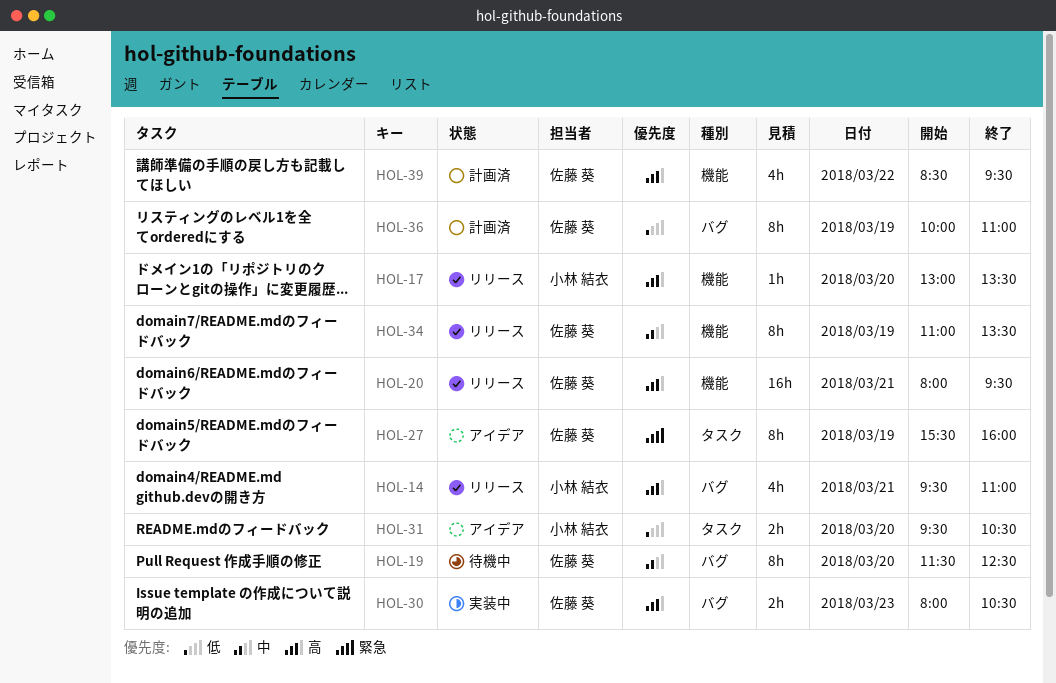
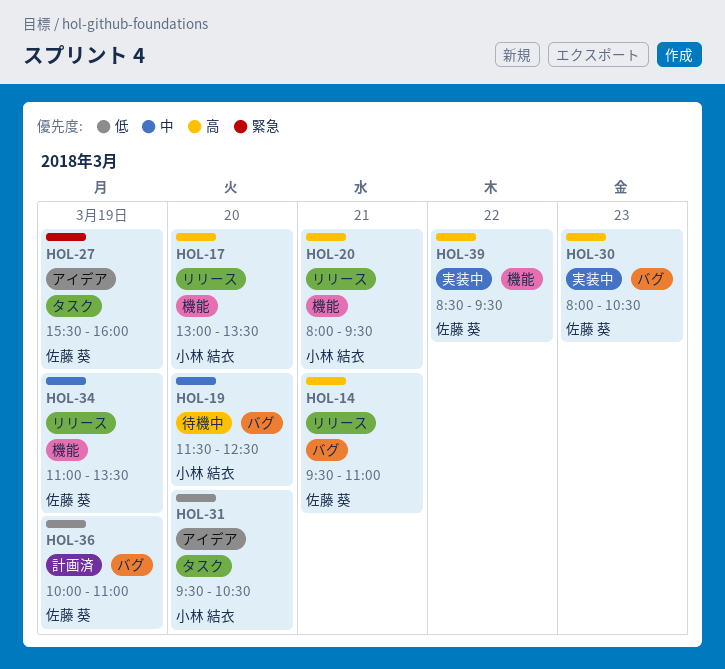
HOL-14, owner: 小林 結衣 -> 佐藤 葵
HOL-19, owner: 佐藤 葵 -> 小林 結衣
HOL-20, owner: 佐藤 葵 -> 小林 結衣
HOL-39, status: 計画済 -> 実装中

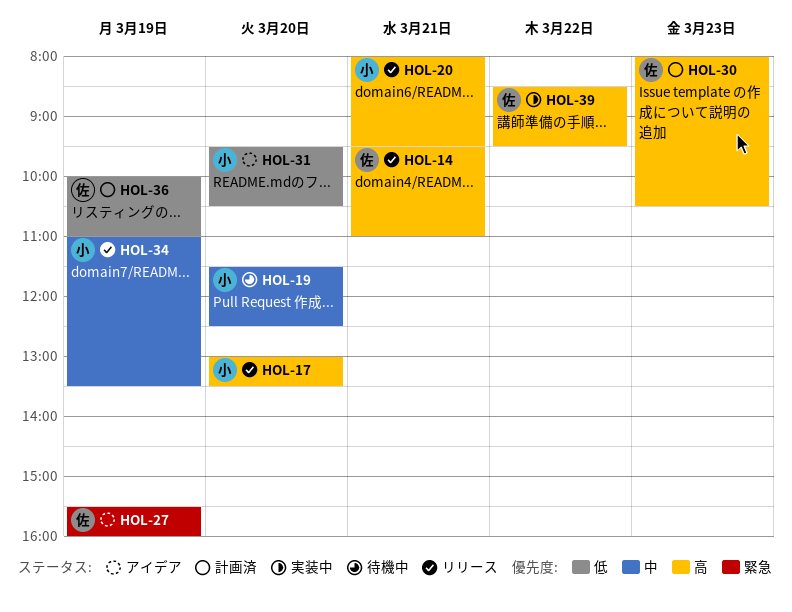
HOL-30, status: 実装中 -> 計画済
HOL-34, owner: 佐藤 葵 -> 小林 結衣

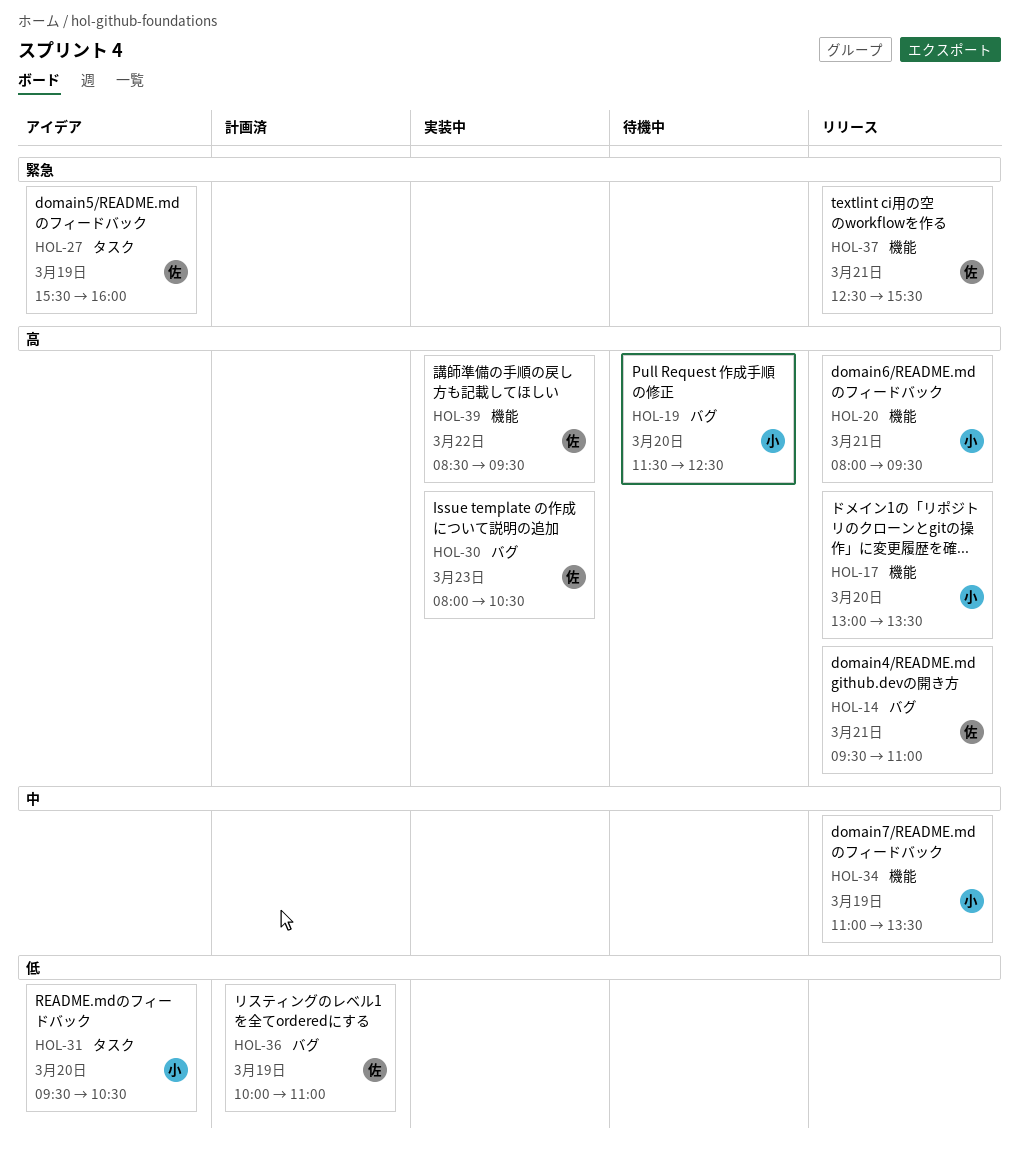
HOL-19, priority: 中 -> 高
HOL-30, status: 計画済 -> 実装中
HOL-37: none -> present

